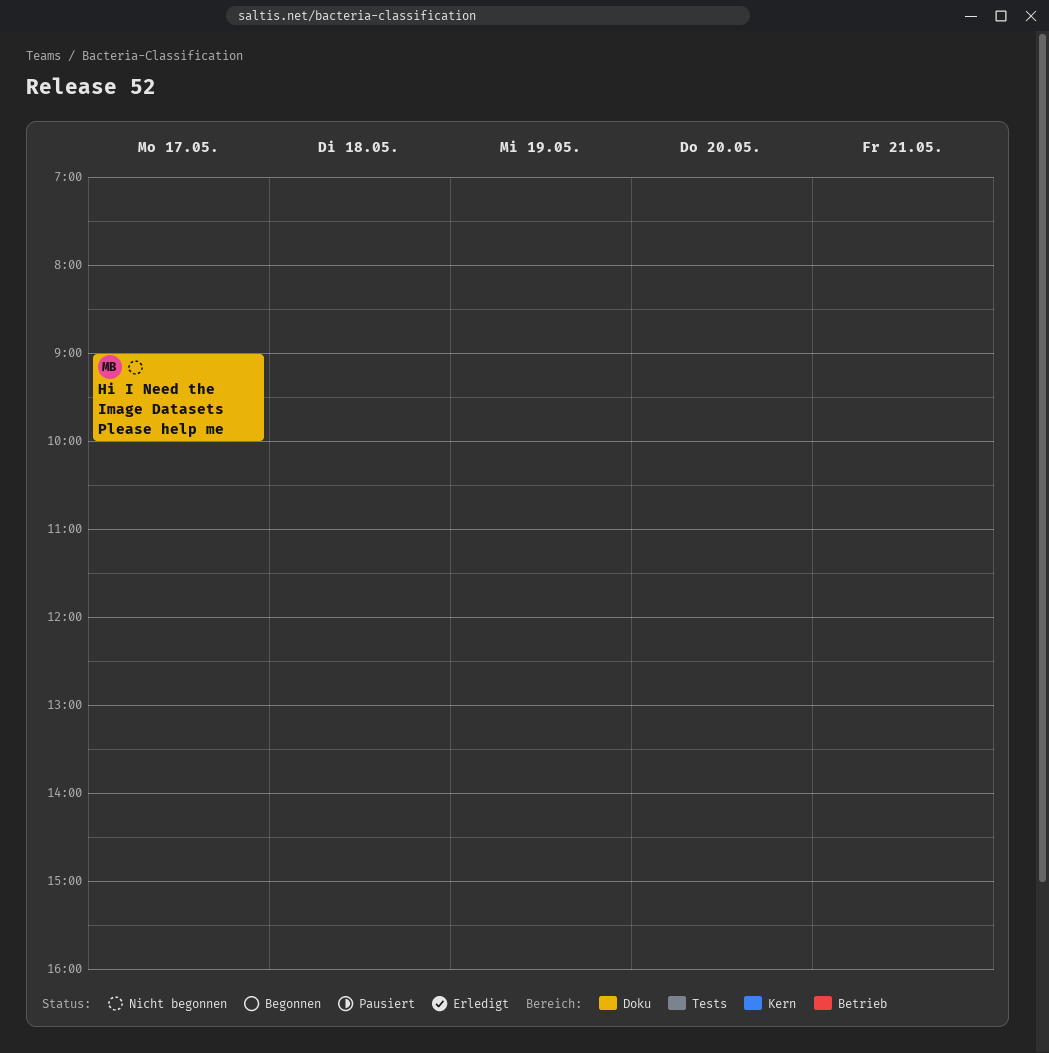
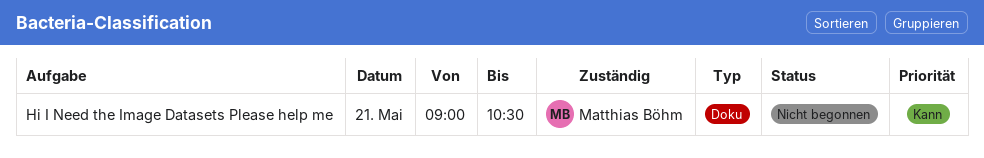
Hi I Need the Image Datasets Please help me, day: May 17 -> May 21
Hi I Need the Image Datasets Please help me, ends: 10:00 -> 10:30

